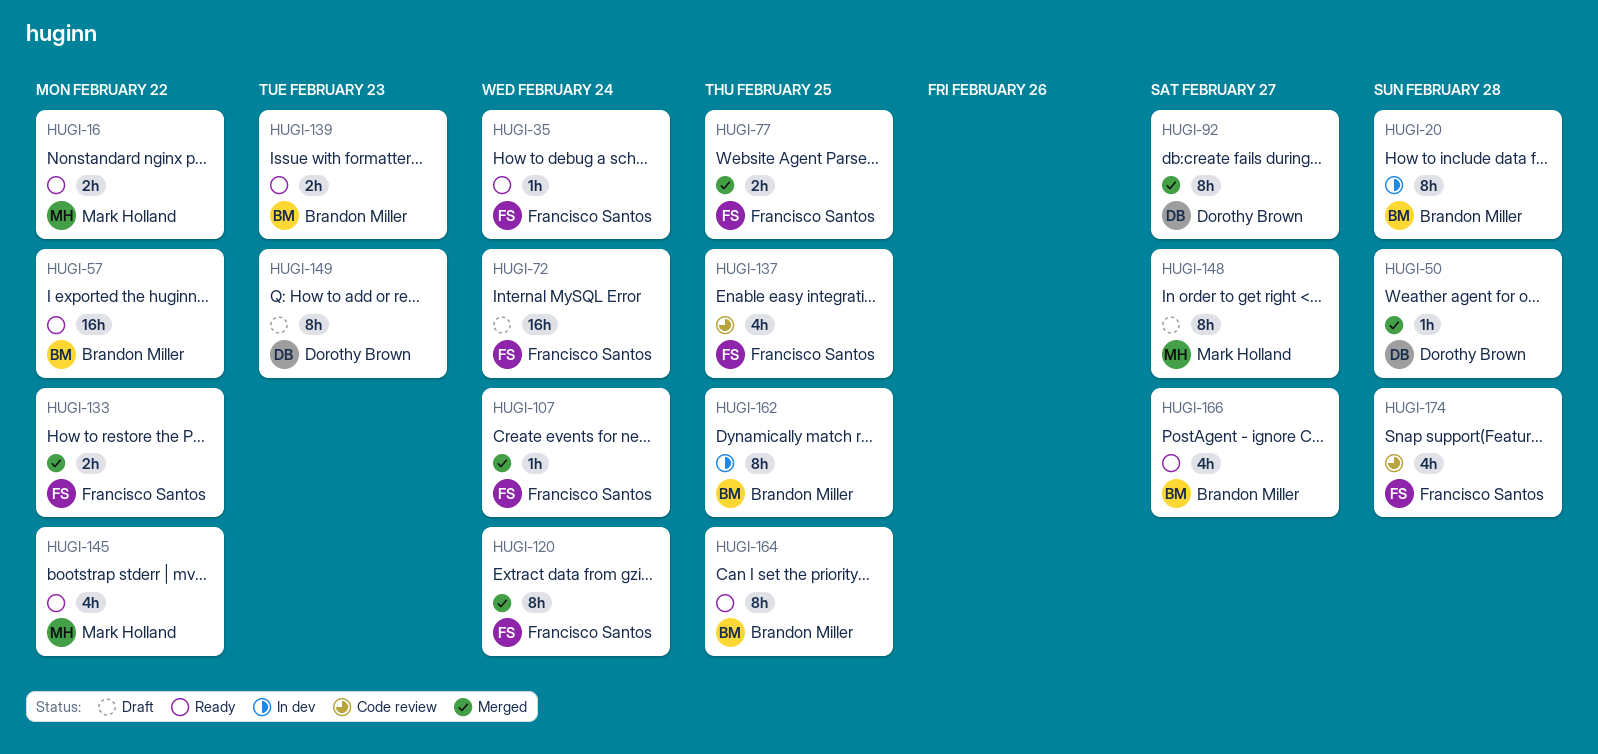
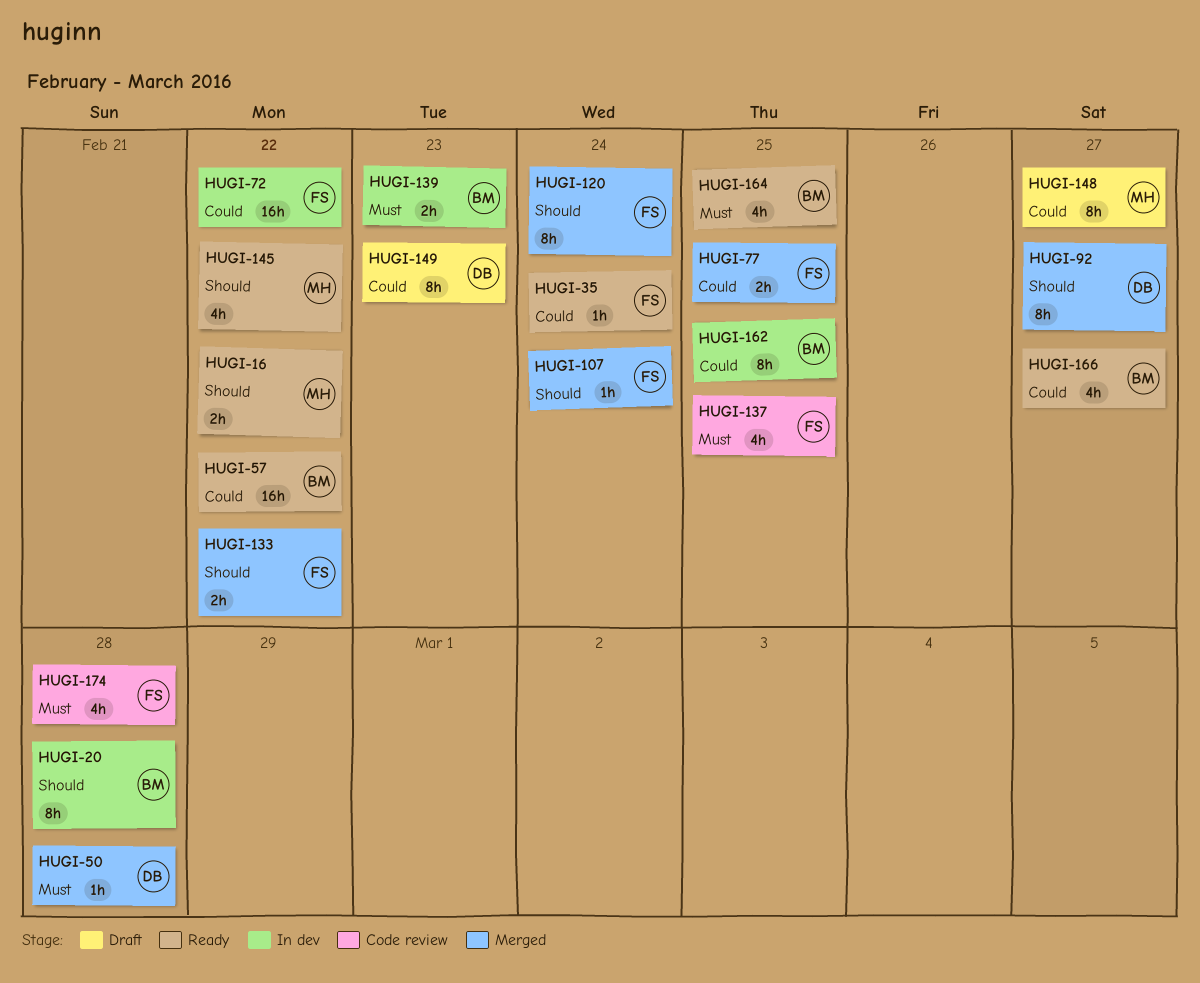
HUGI-72, status: Draft -> In dev
HUGI-72, due: Feb 24 -> Feb 22
HUGI-139, status: Ready -> In dev
HUGI-164, estimate: 8h -> 4h

